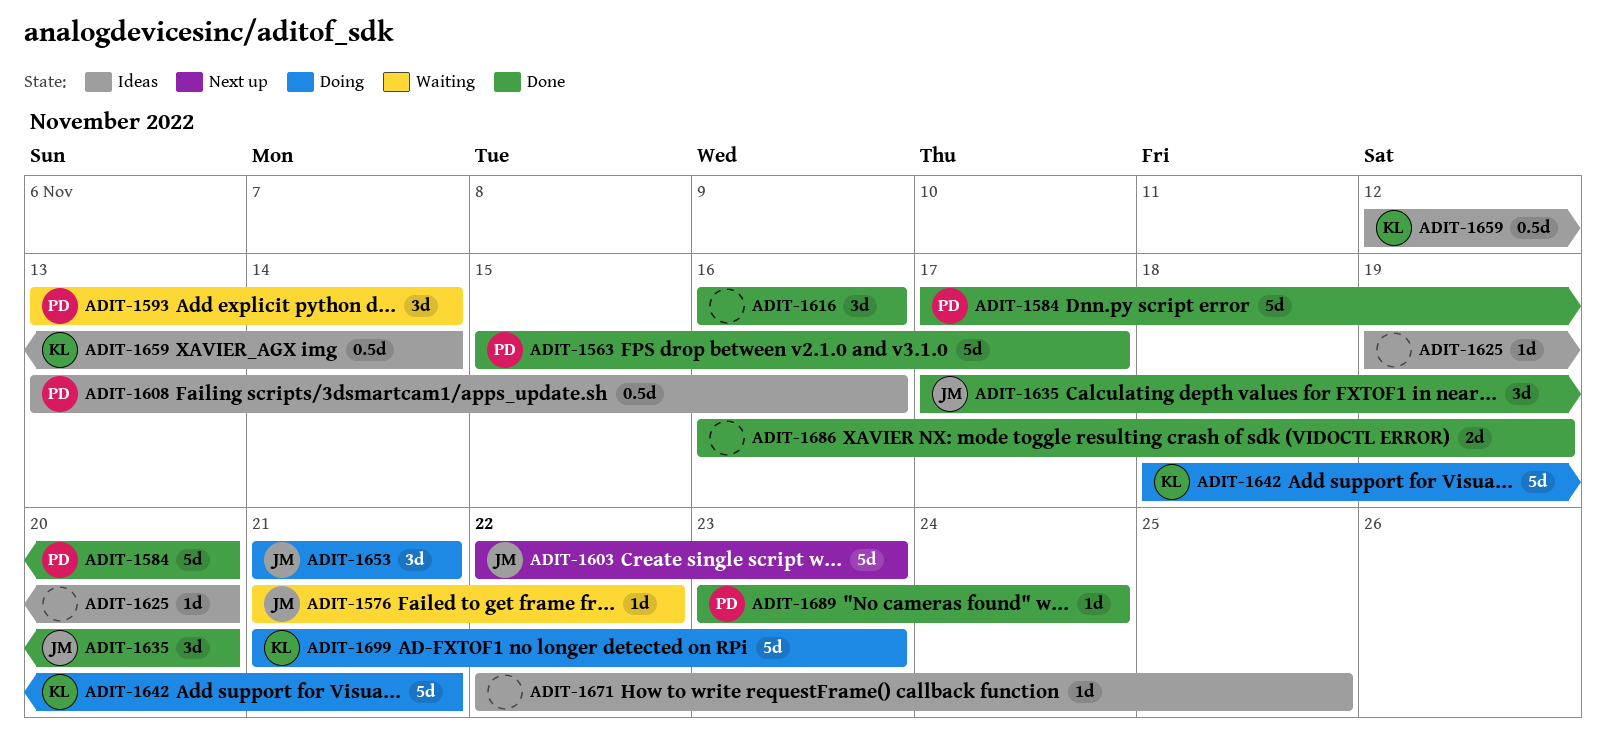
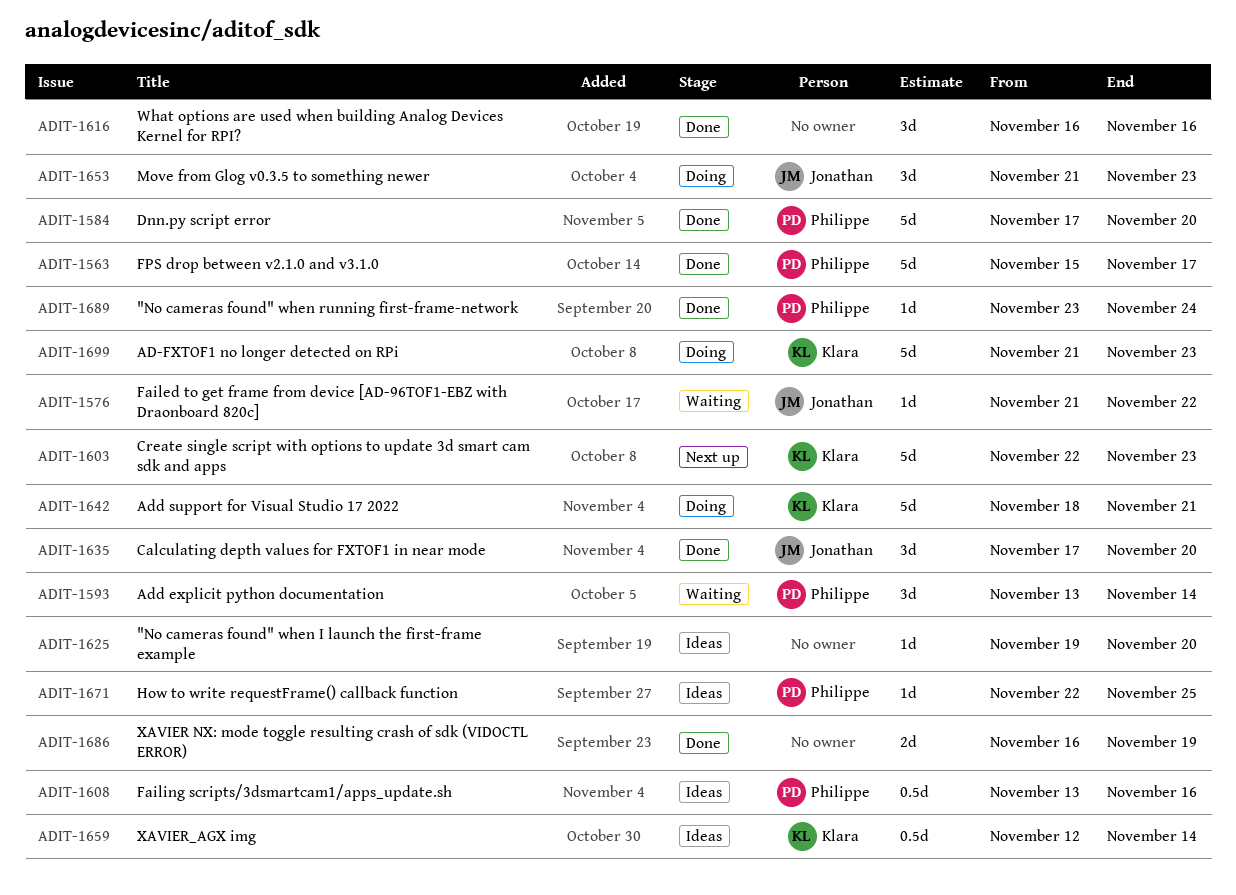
ADIT-1603, owner: Jonathan -> Klara
ADIT-1653, due: Nov 21 -> Nov 23
ADIT-1671, owner: none -> Philippe

